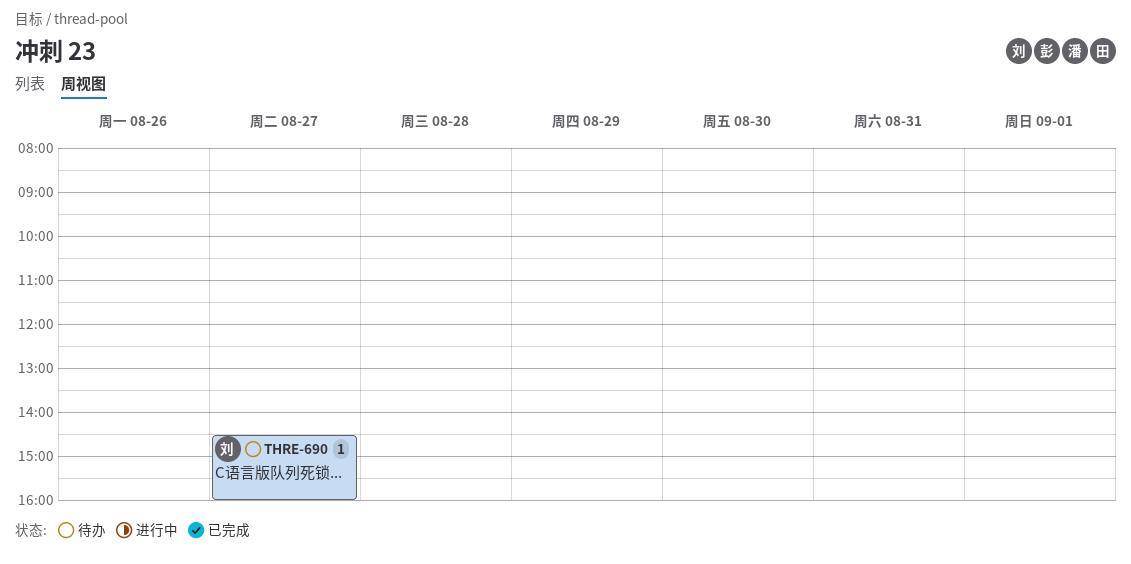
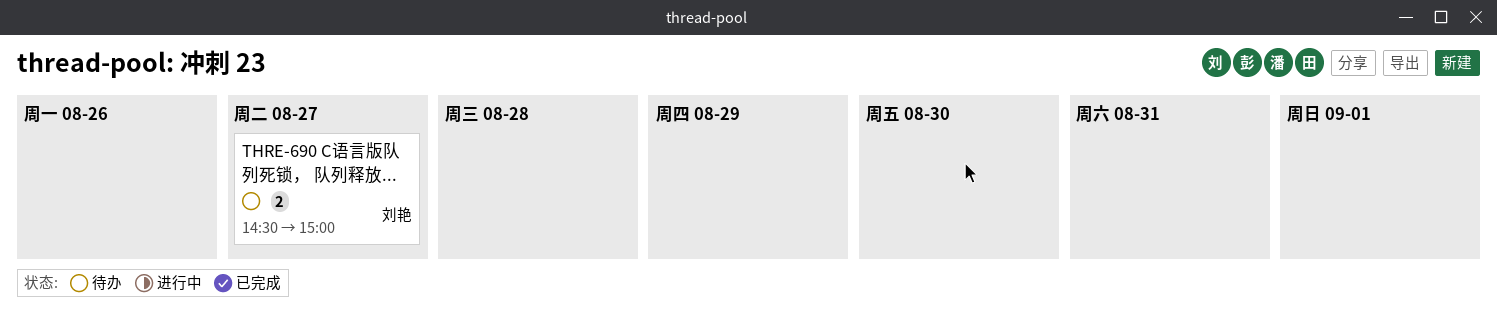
THRE-690, estimate: 1 -> 2
THRE-690, ends: 16:00 -> 15:00

